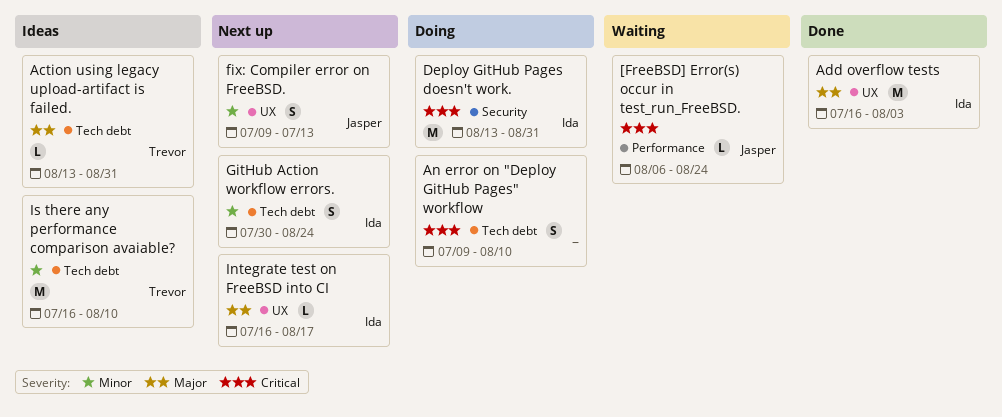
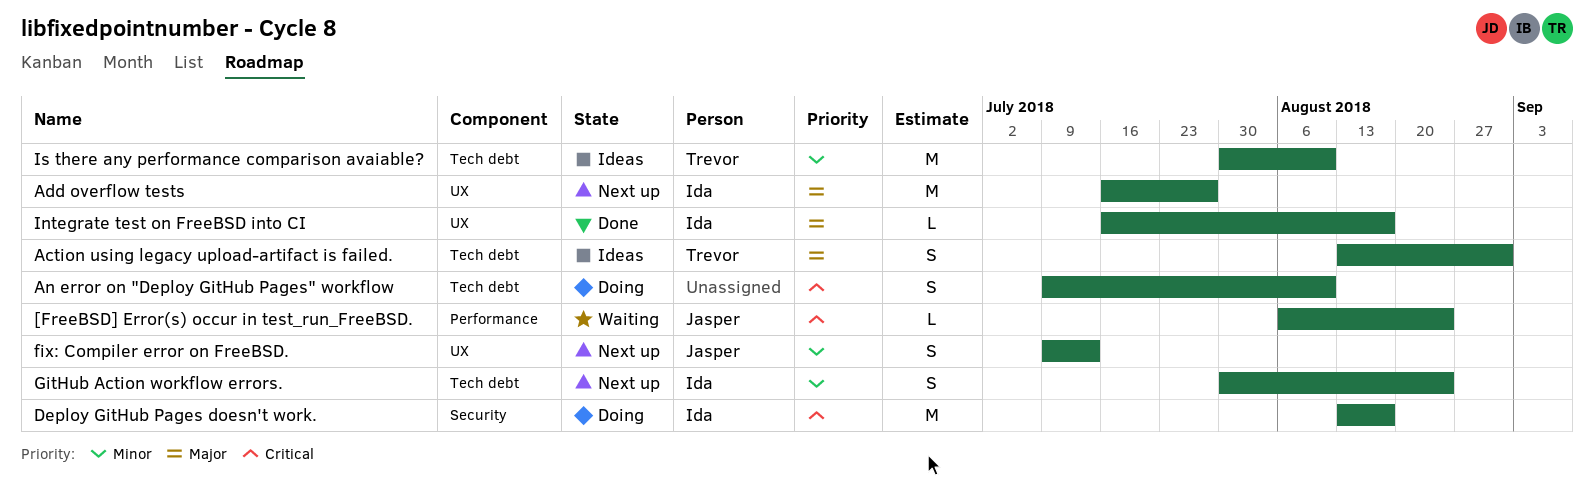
Action using legacy upload-artifact is failed., estimate: L -> S
Add overflow tests, status: Done -> Next up
Add overflow tests, due: Aug 3 -> Jul 27
Deploy GitHub Pages doesn't work., due: Aug 31 -> Aug 17
Integrate test on FreeBSD into CI, status: Next up -> Done
Is there any performance comparison avaiable?, start: Jul 16 -> Jul 30

